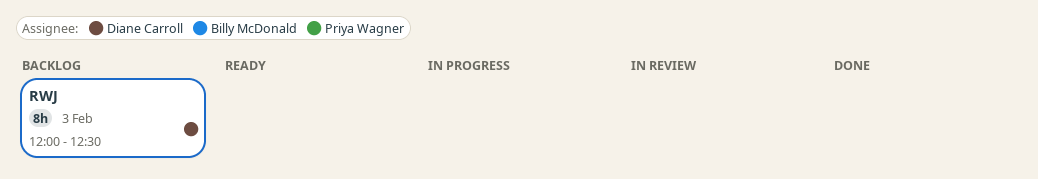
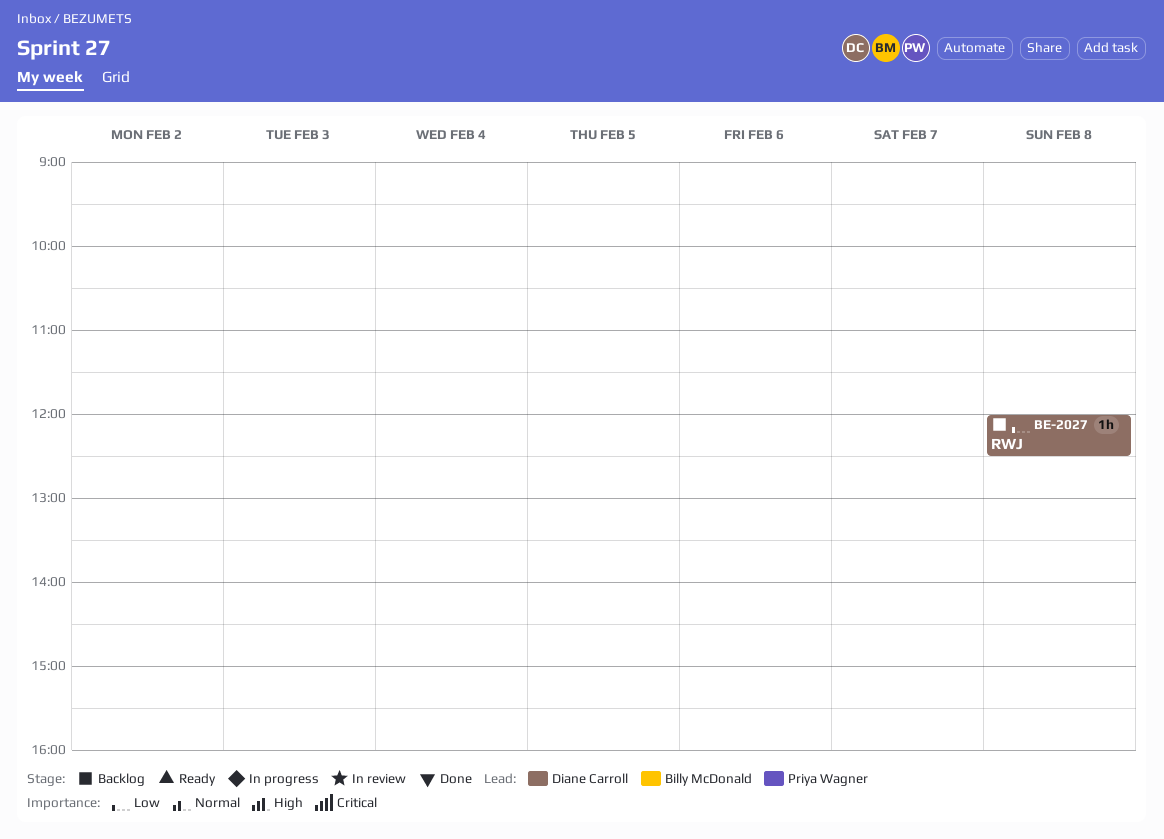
RWJ, estimate: 8h -> 1h
RWJ, day: Feb 3 -> Feb 8

